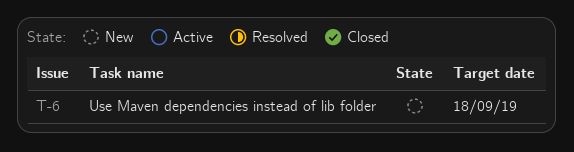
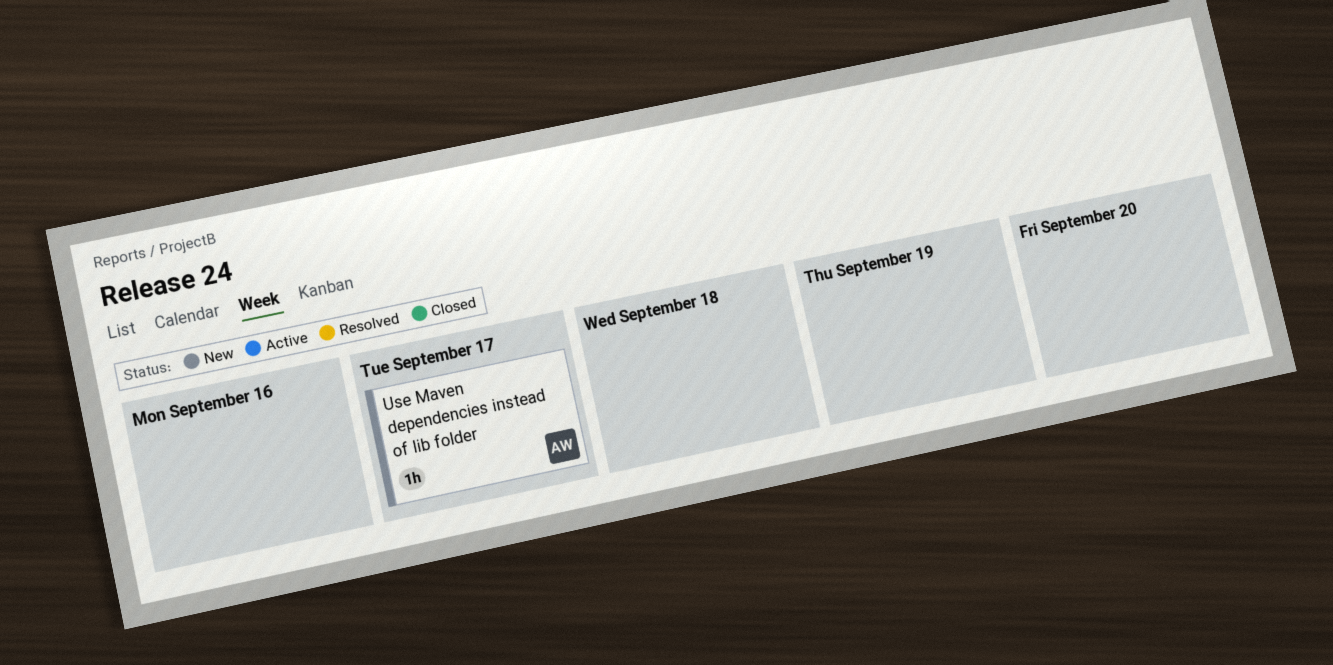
Use Maven dependencies instead of lib folder, due: Sep 18 -> Sep 17

